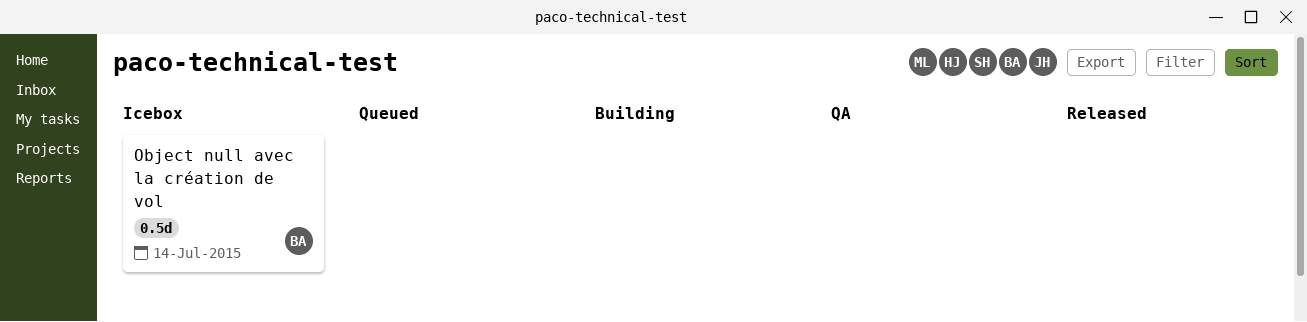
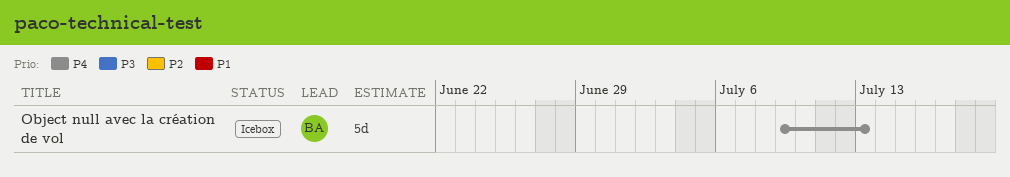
Object null avec la création de vol, estimate: 0.5d -> 5d
Object null avec la création de vol, due: Jul 14 -> Jul 13

